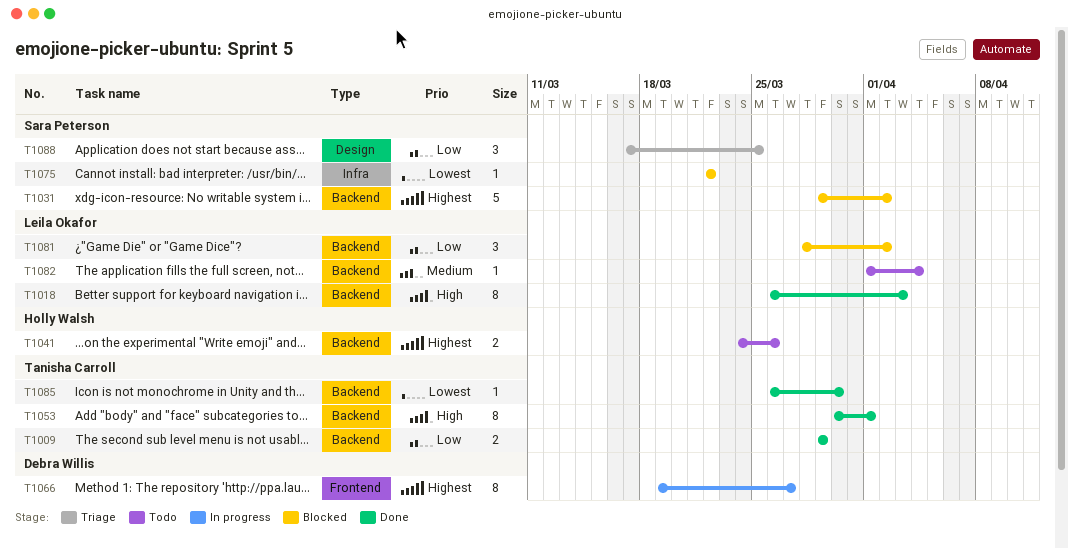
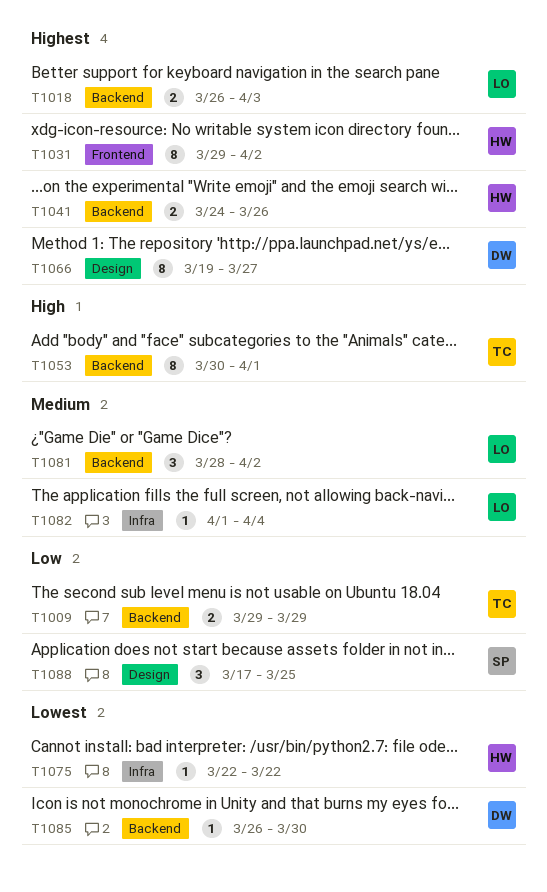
T1018, priority: High -> Highest
T1018, estimate: 8 -> 2
T1031, owner: Sara Peterson -> Holly Walsh
T1031, label: Backend -> Frontend
T1031, estimate: 5 -> 8
T1066, label: Frontend -> Design
T1075, owner: Sara Peterson -> Holly Walsh
T1081, priority: Low -> Medium
T1082, label: Backend -> Infra
T1085, owner: Tanisha Carroll -> Debra Willis

